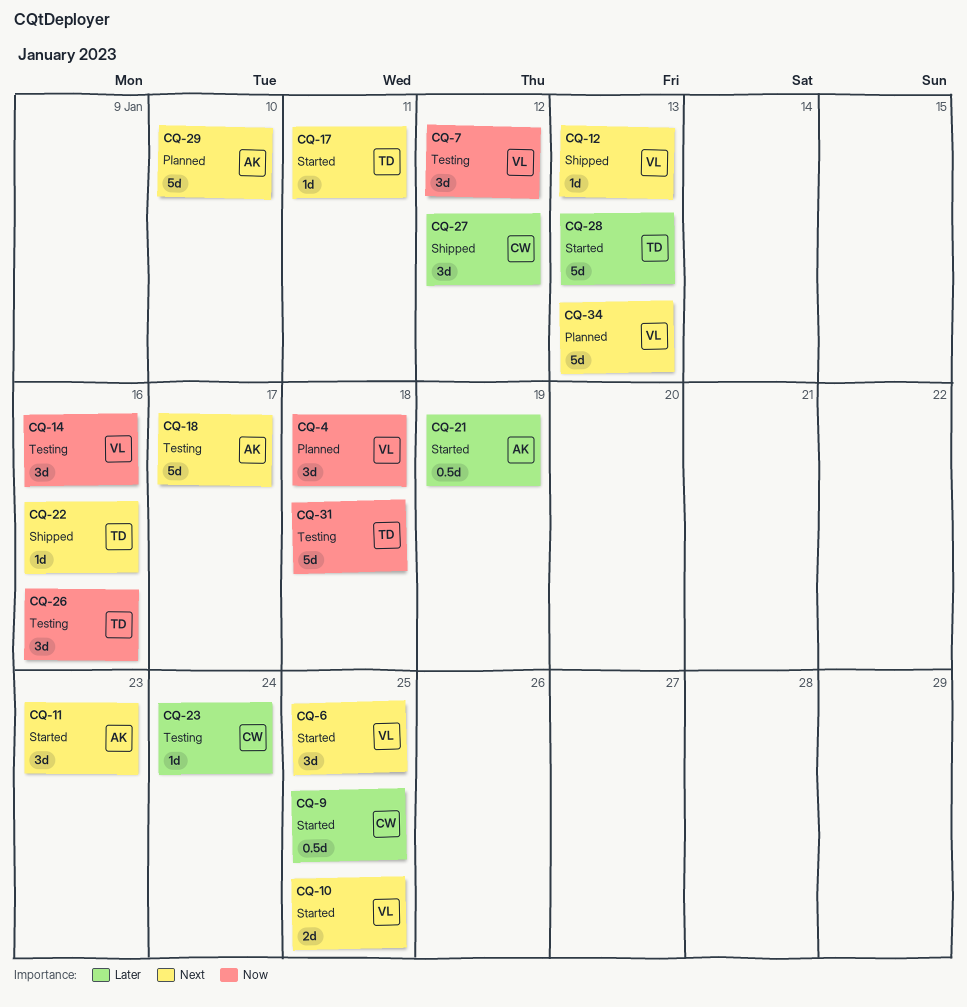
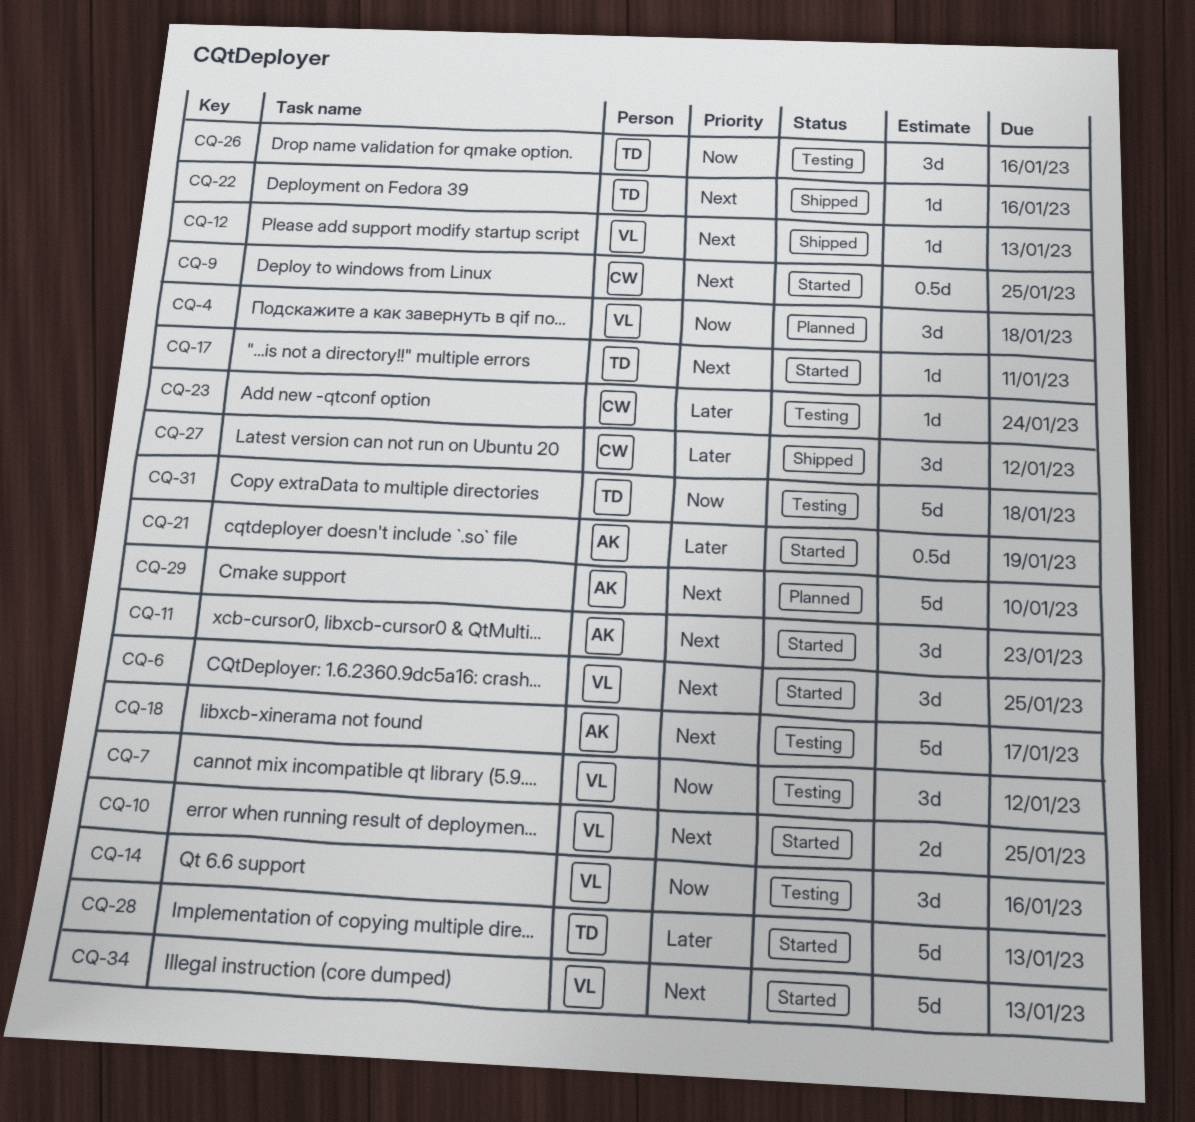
CQ-9, priority: Later -> Next
CQ-34, status: Planned -> Started

